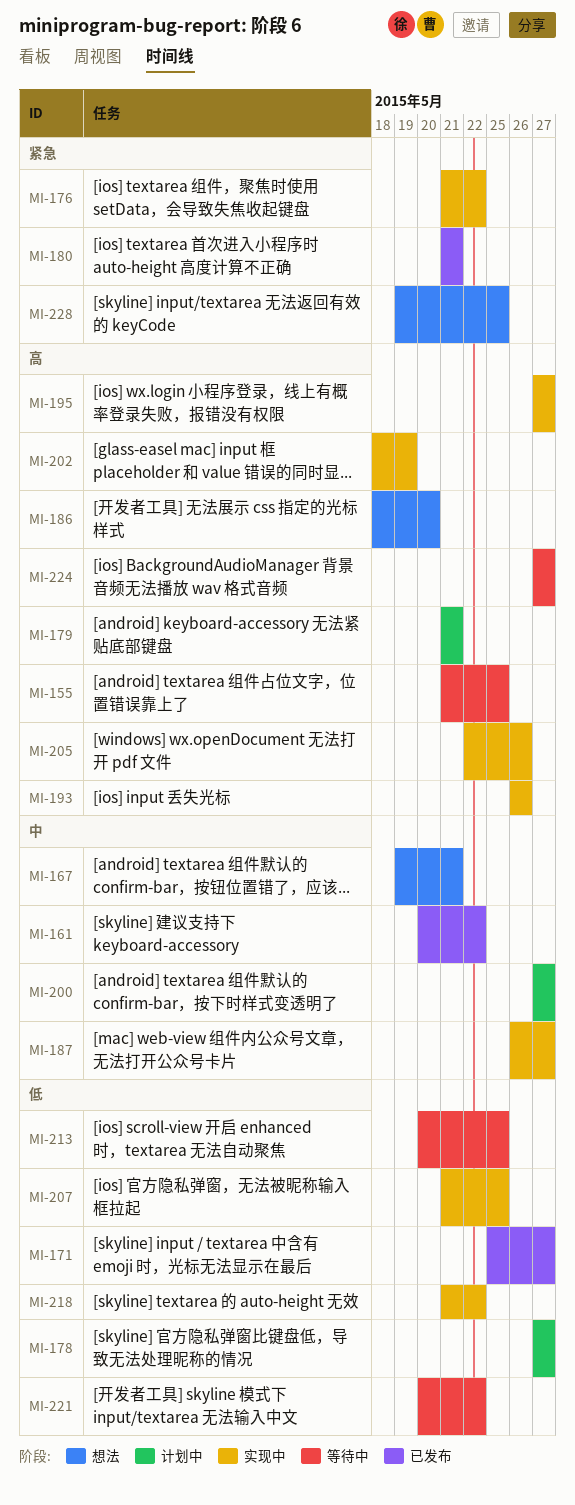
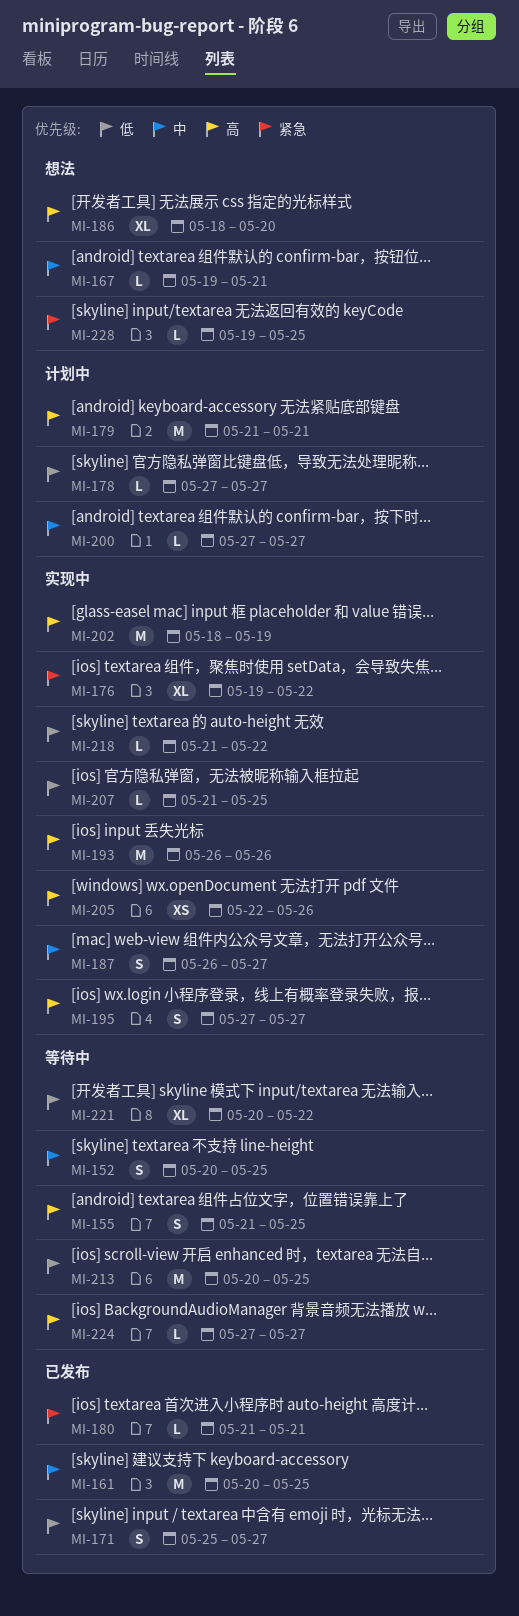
MI-152: none -> present
MI-161, due: May 22 -> May 25
MI-176, start: May 21 -> May 19

